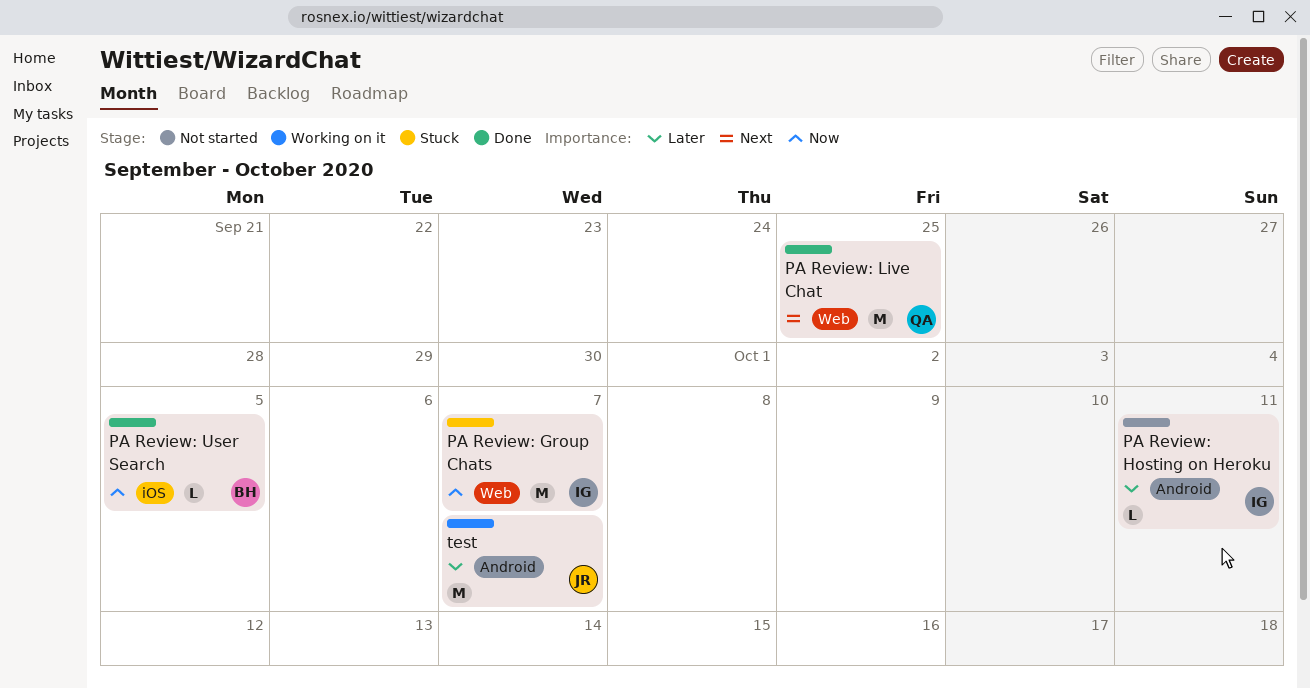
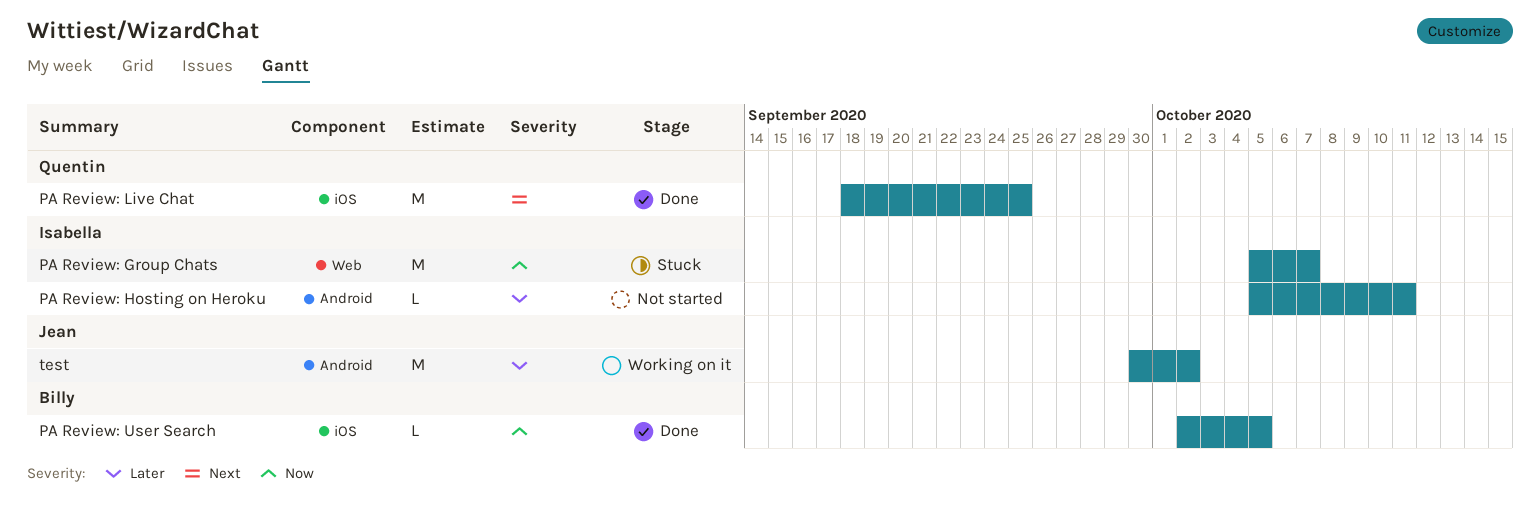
PA Review: Live Chat, label: Web -> iOS
test, due: Oct 7 -> Oct 2

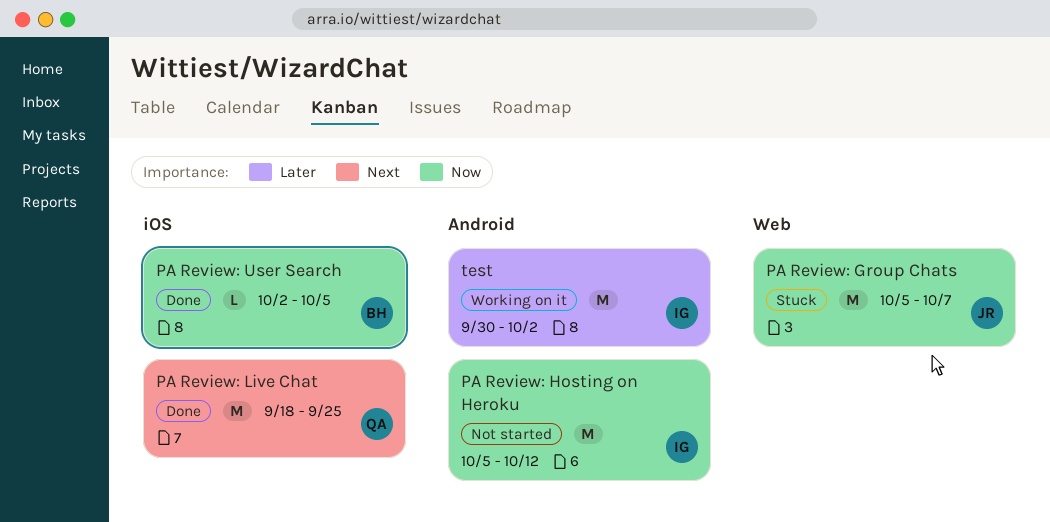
PA Review: Group Chats, owner: Isabella -> Jean
PA Review: Hosting on Heroku, priority: Later -> Now
PA Review: Hosting on Heroku, estimate: L -> M
PA Review: Hosting on Heroku, due: Oct 11 -> Oct 12
test, owner: Jean -> Isabella

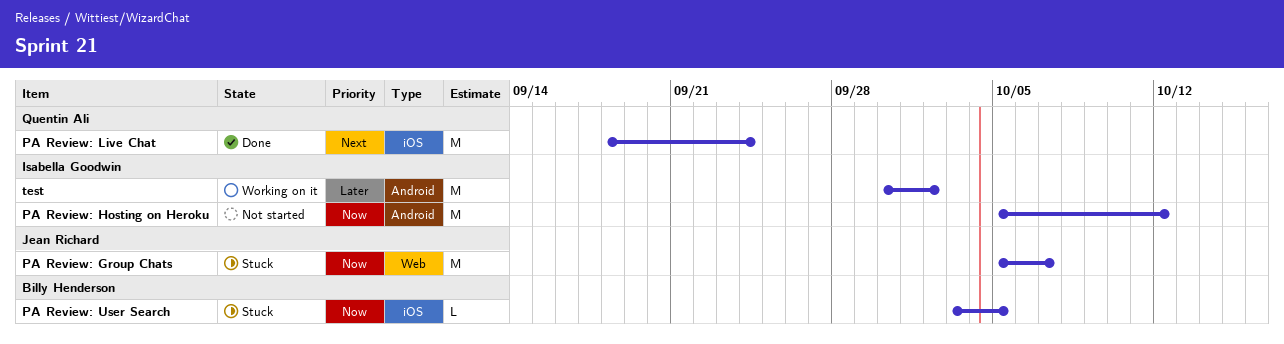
PA Review: Live Chat, due: Sep 25 -> Sep 24
PA Review: User Search, status: Done -> Stuck
PA Review: User Search, start: Oct 2 -> Oct 3

